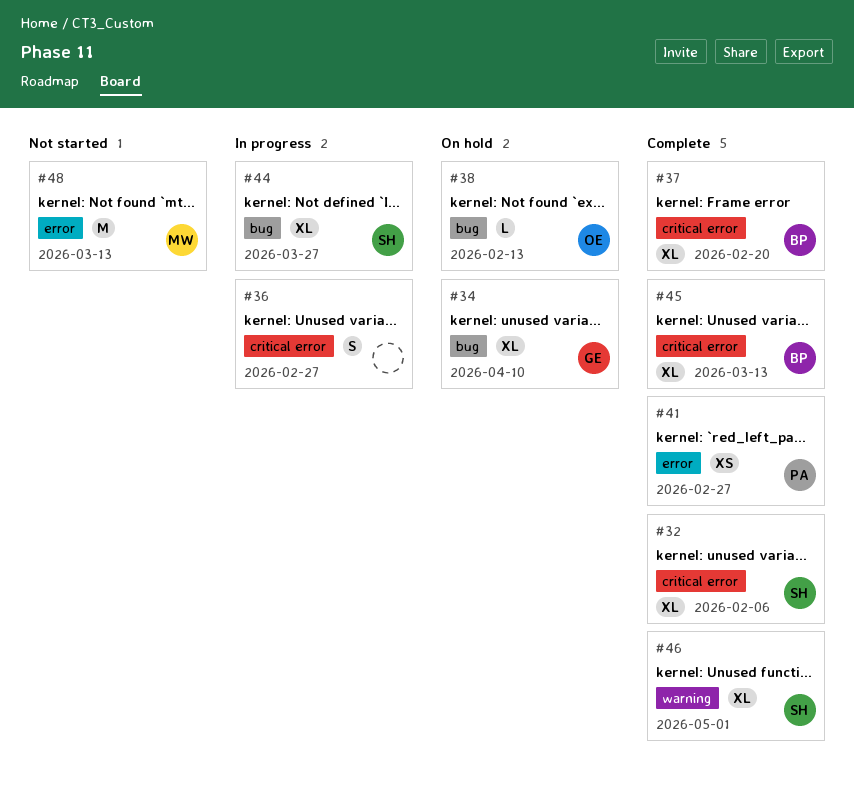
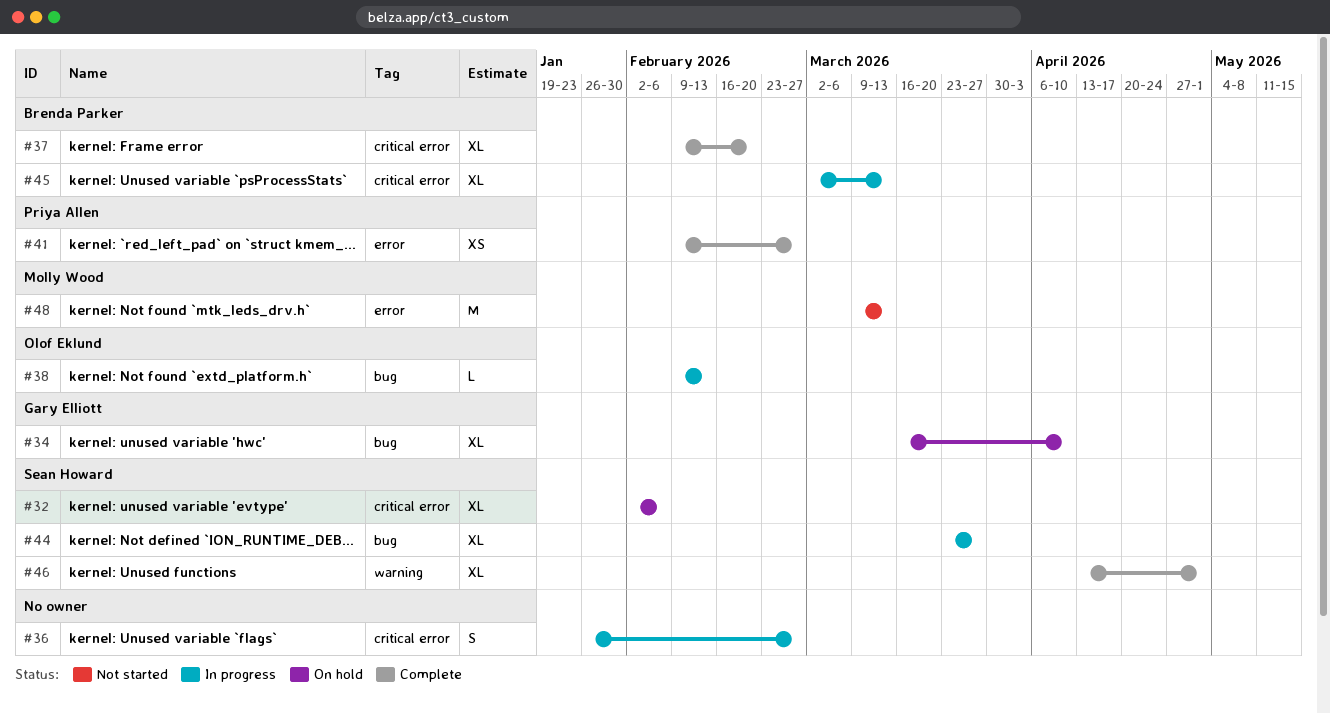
#32, status: Complete -> On hold
#38, status: On hold -> In progress
#45, status: Complete -> In progress

